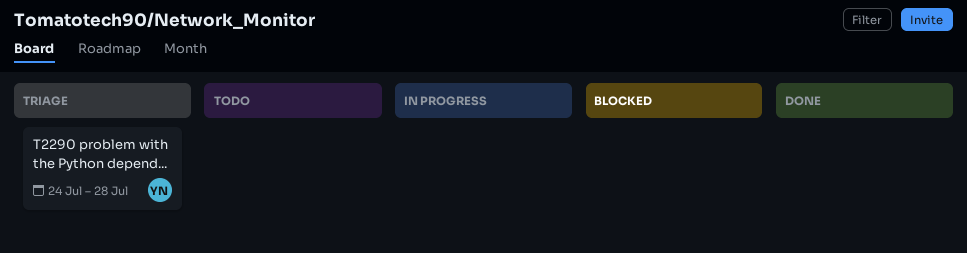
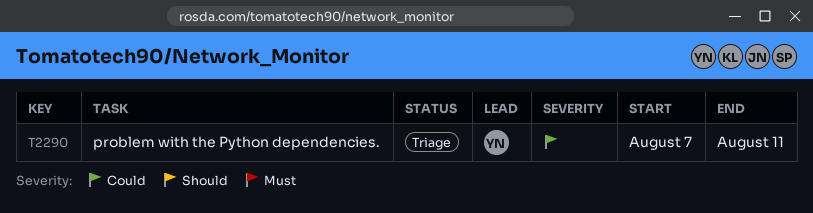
T2290, start: Jul 24 -> Aug 7
T2290, due: Jul 28 -> Aug 11

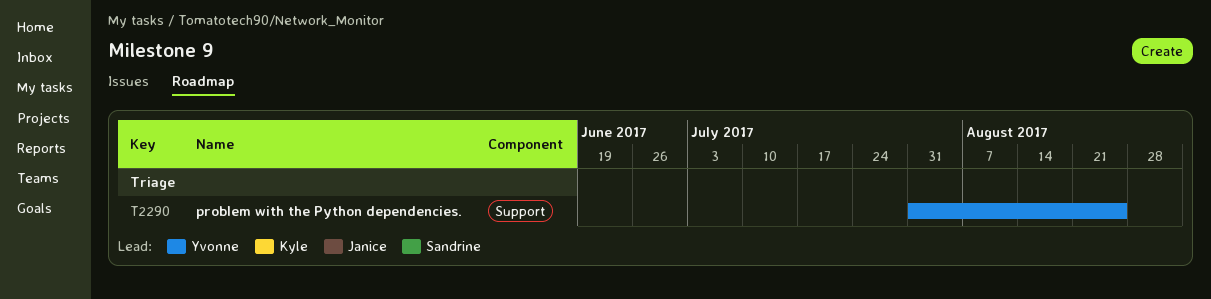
T2290, start: Aug 7 -> Jul 31
T2290, due: Aug 11 -> Aug 25

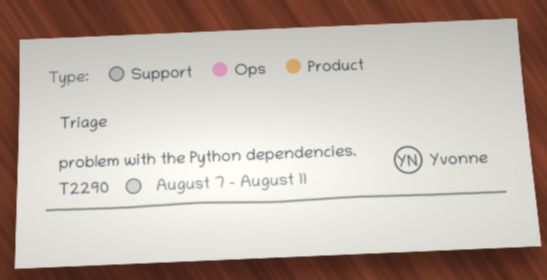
T2290, start: Jul 31 -> Aug 7
T2290, due: Aug 25 -> Aug 11

